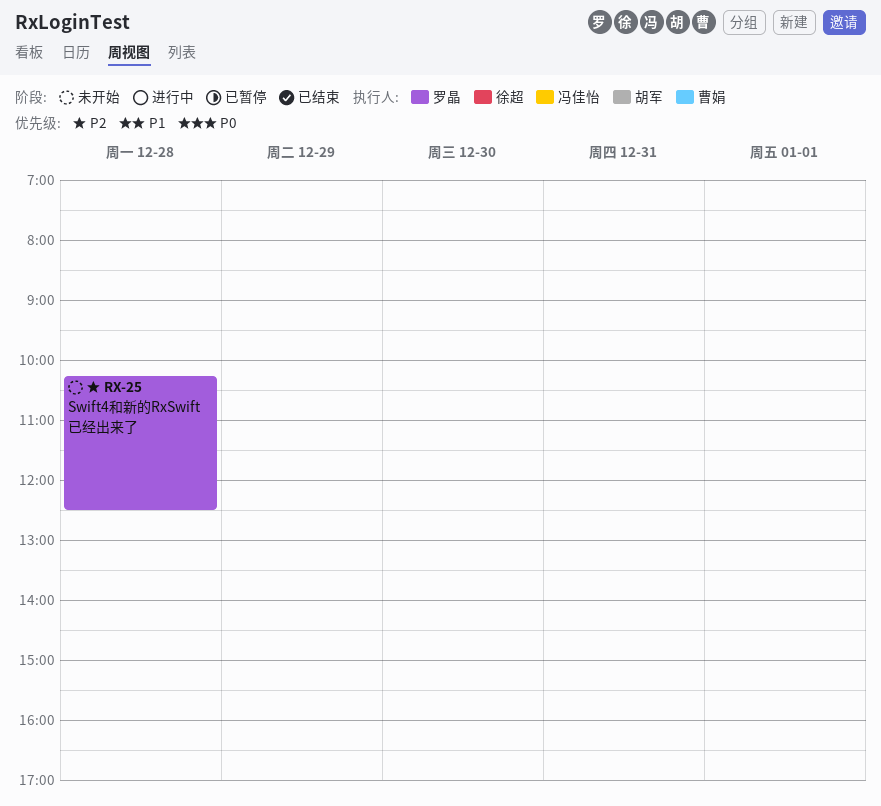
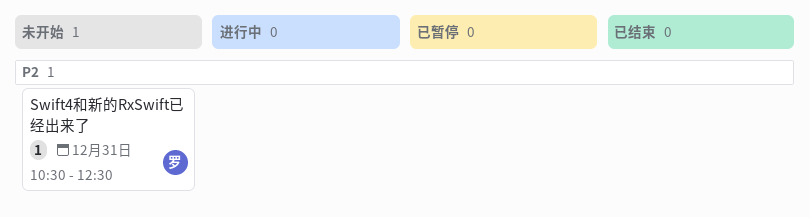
Swift4和新的RxSwift已经出来了, day: Dec 28 -> Dec 31
Swift4和新的RxSwift已经出来了, begins: 10:15 -> 10:30

